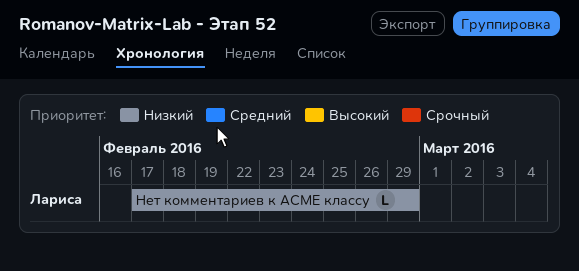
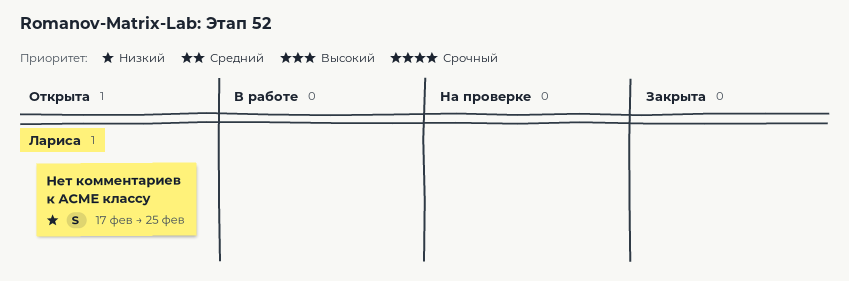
Нет комментариев к ACME классу, estimate: L -> S
Нет комментариев к ACME классу, due: Feb 29 -> Feb 25

